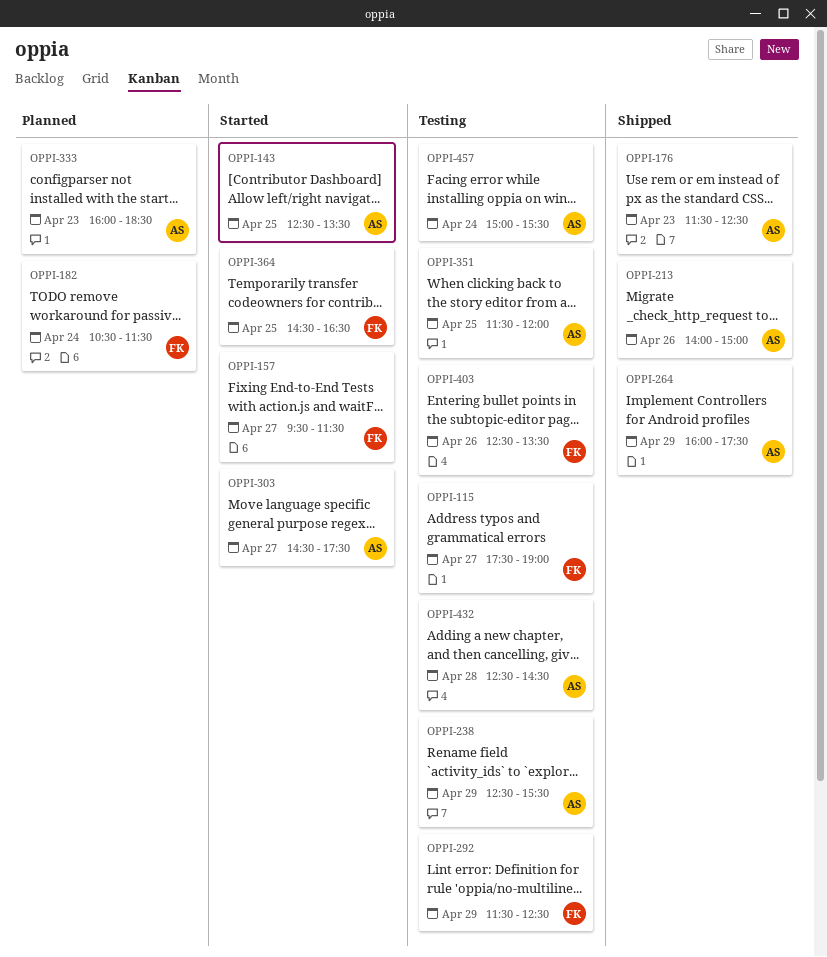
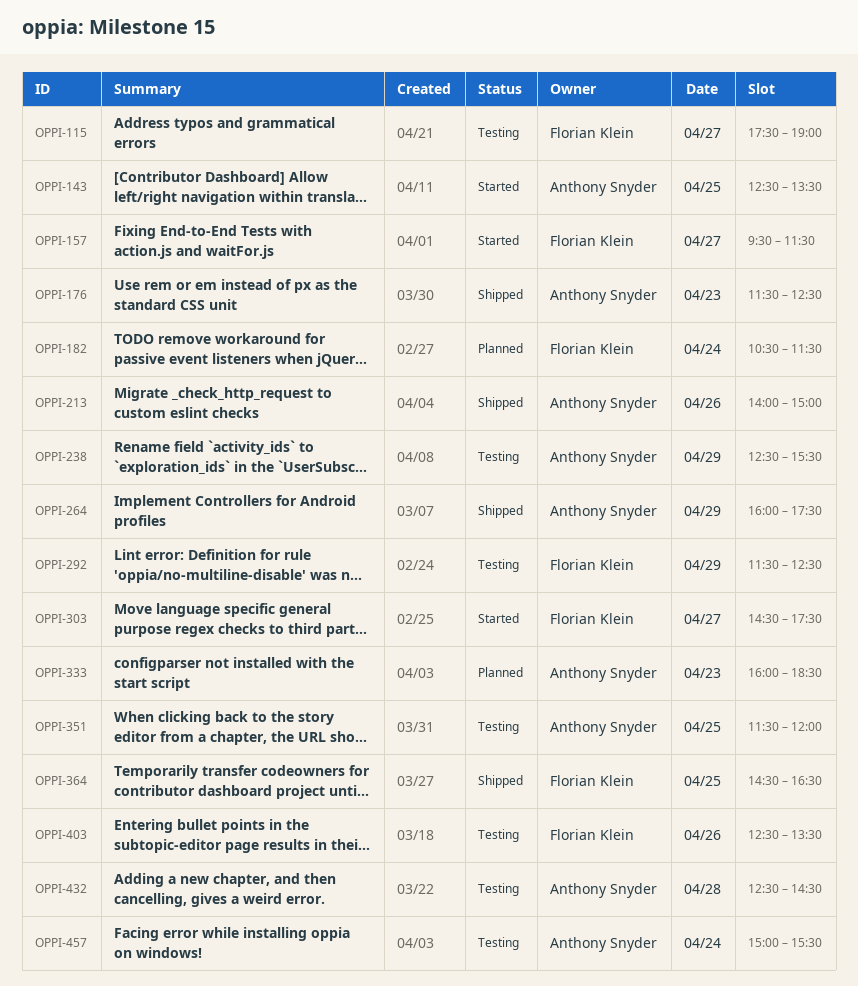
OPPI-303, owner: Anthony Snyder -> Florian Klein
OPPI-364, status: Started -> Shipped

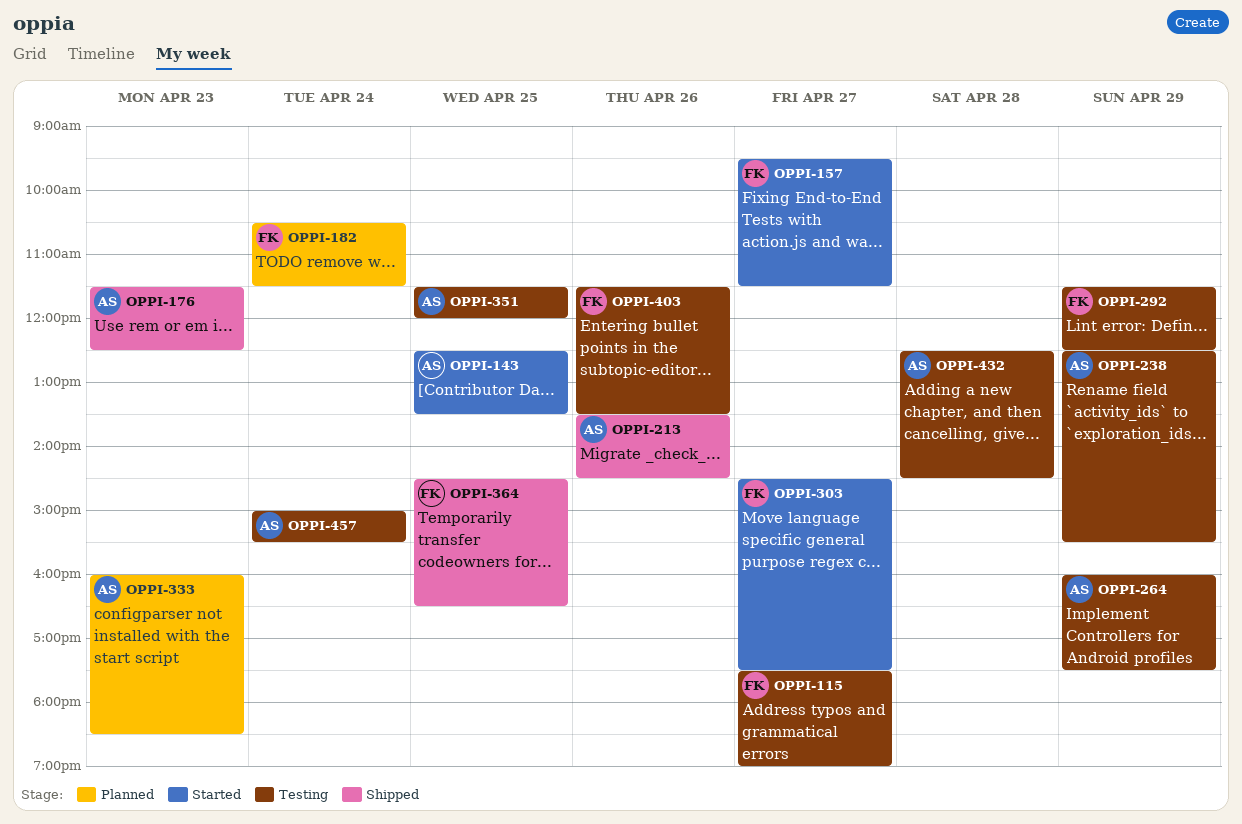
OPPI-213, begins: 14:00 -> 13:30
OPPI-213, ends: 15:00 -> 14:30
OPPI-264, status: Shipped -> Testing
OPPI-403, begins: 12:30 -> 11:30

